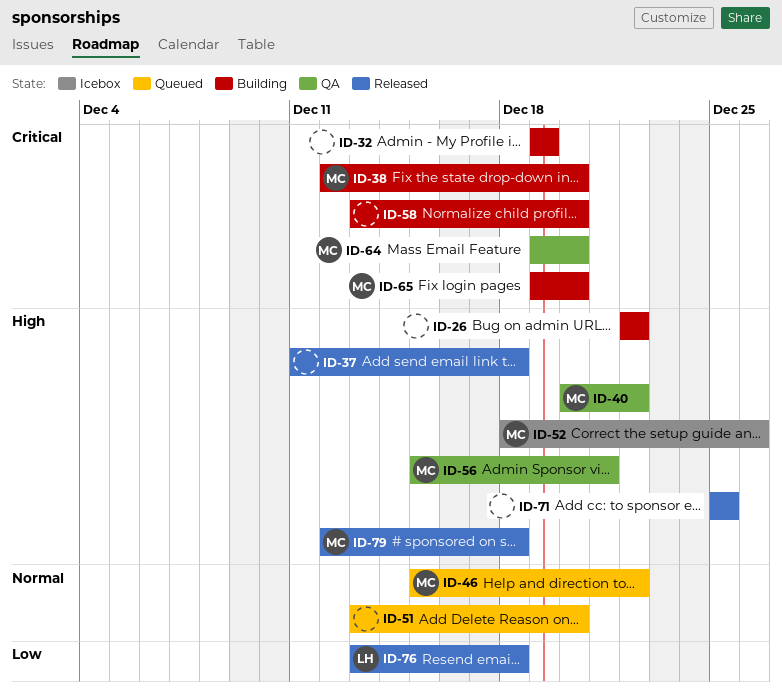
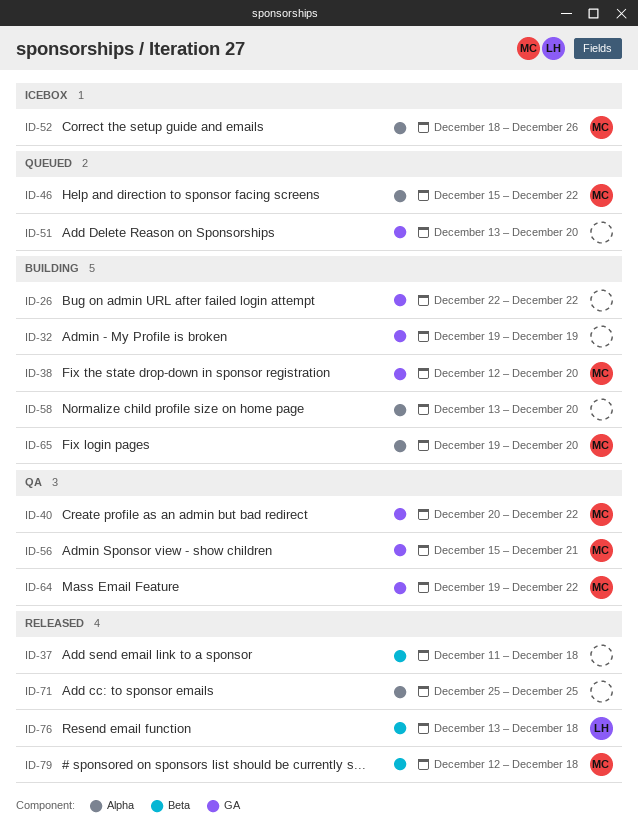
ID-64, due: Dec 20 -> Dec 22

